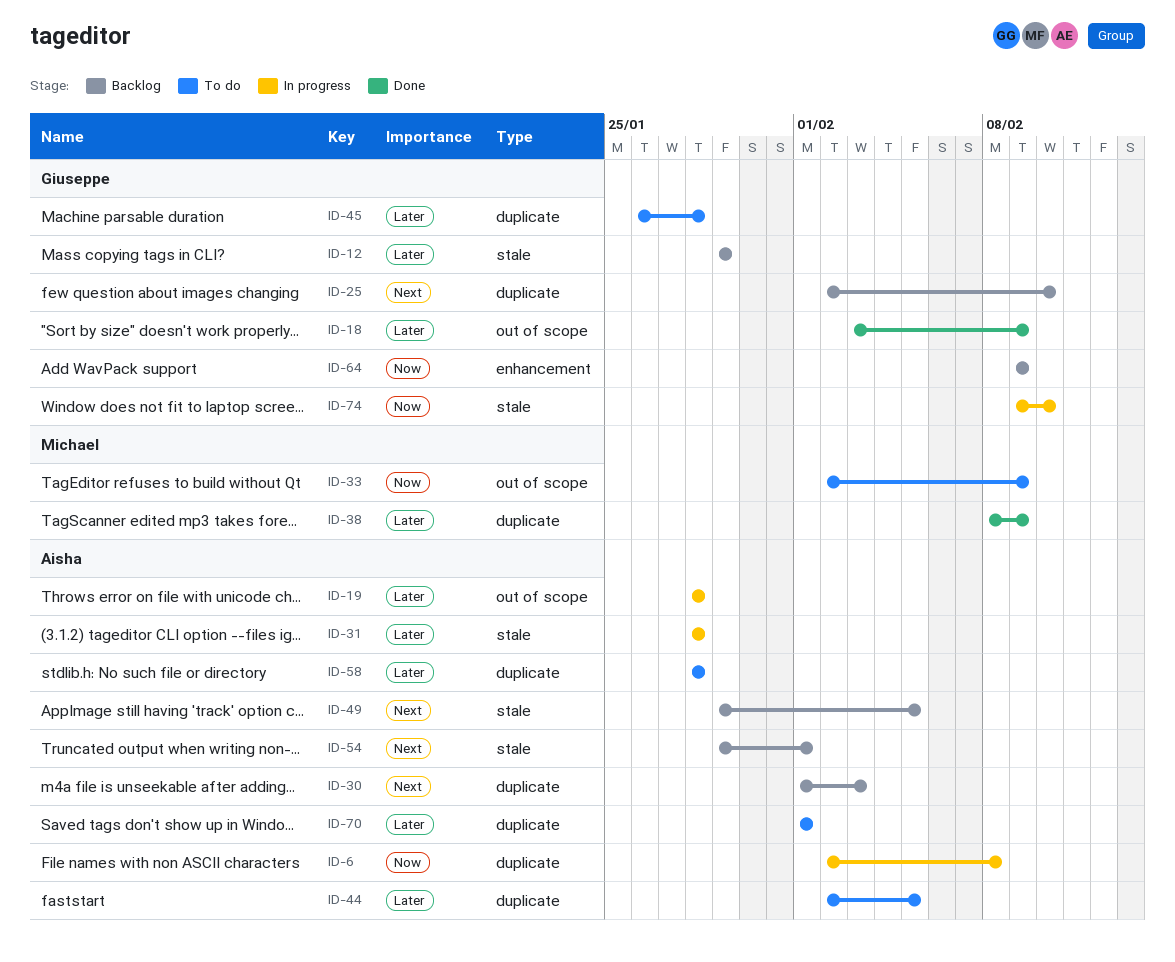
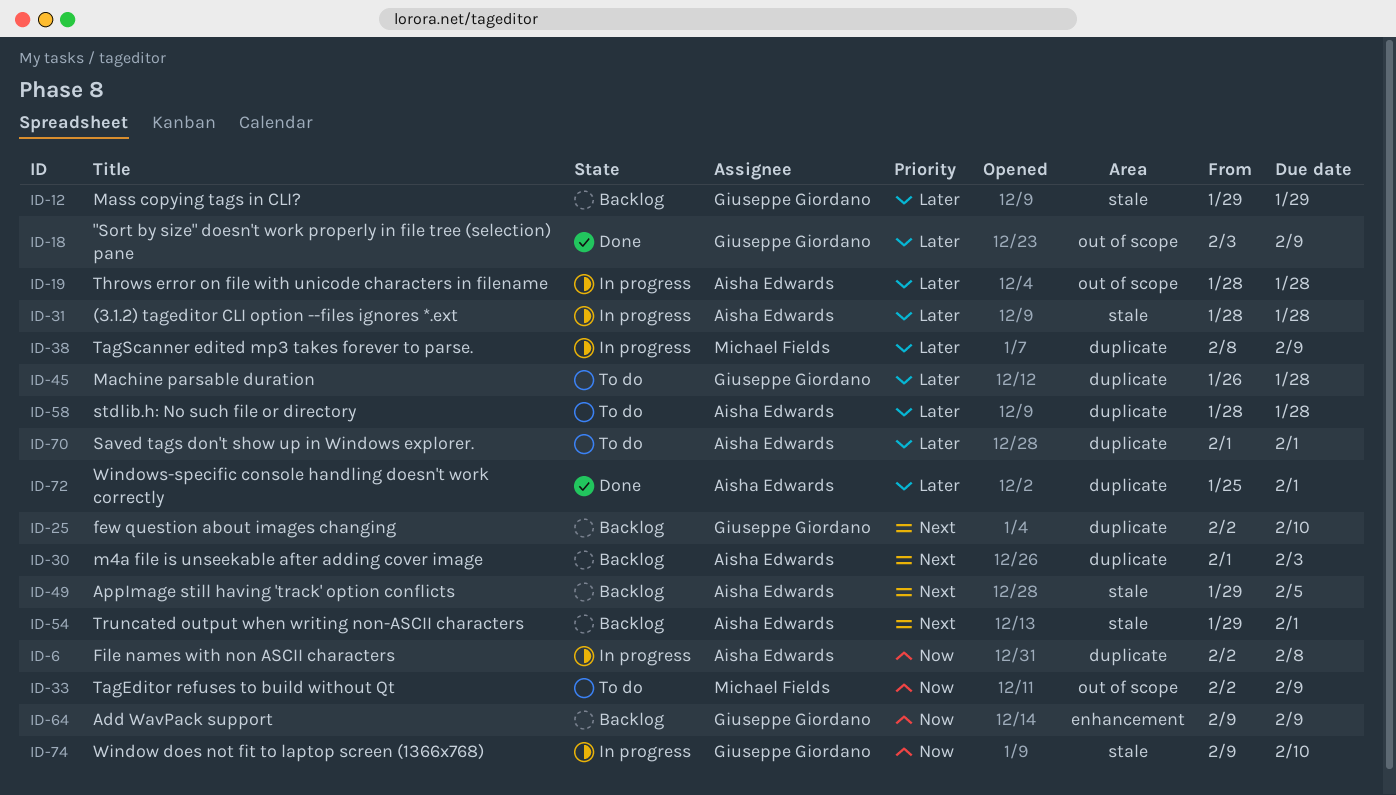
ID-38, status: Done -> In progress
ID-44: present -> none
ID-72: none -> present

